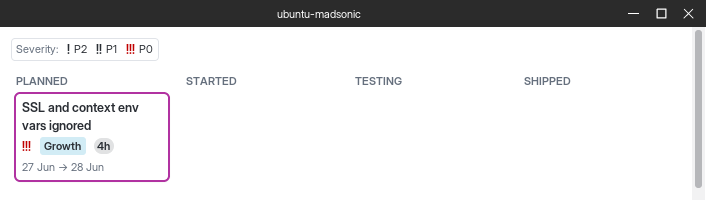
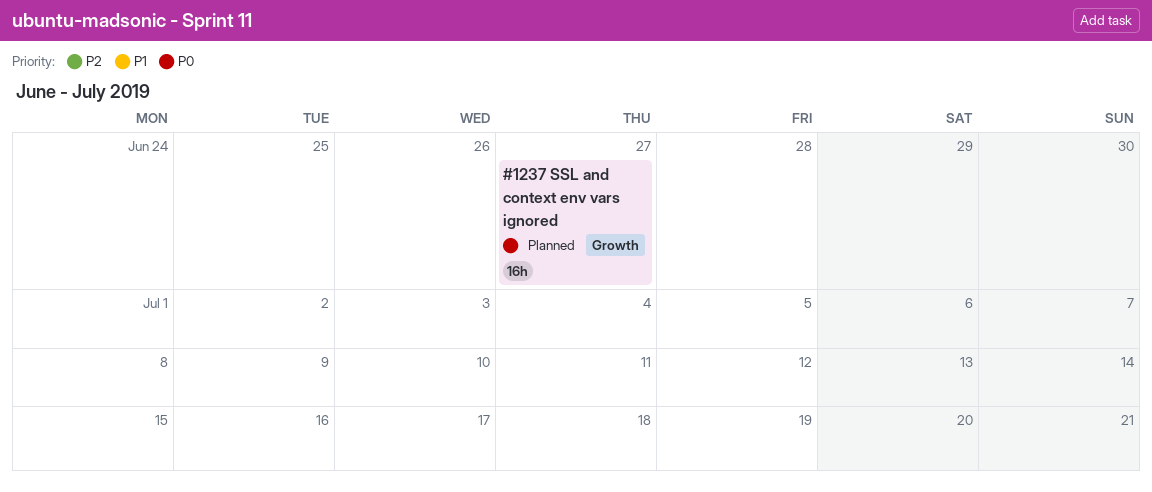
SSL and context env vars ignored, estimate: 4h -> 16h
SSL and context env vars ignored, due: Jun 28 -> Jun 27

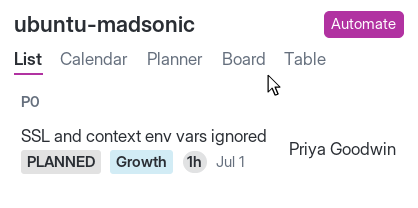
SSL and context env vars ignored, estimate: 16h -> 1h
SSL and context env vars ignored, due: Jun 27 -> Jul 1

